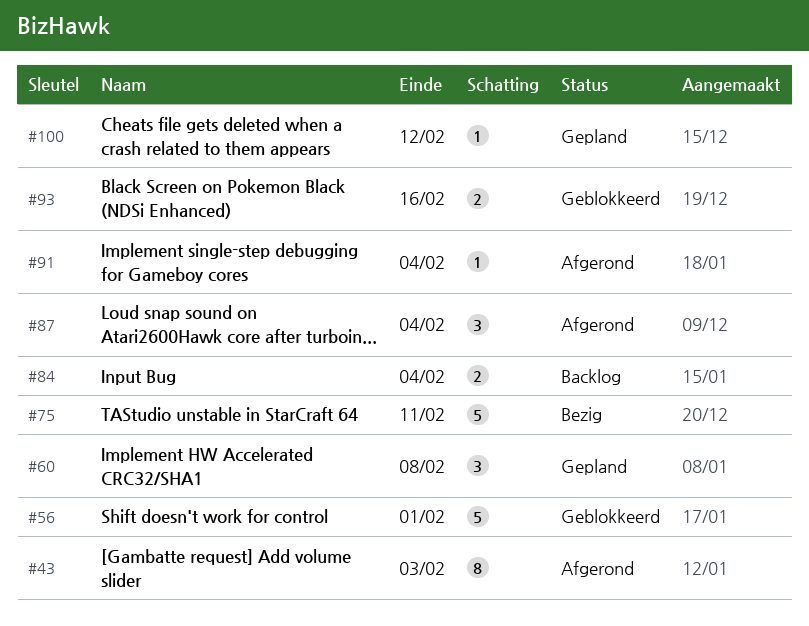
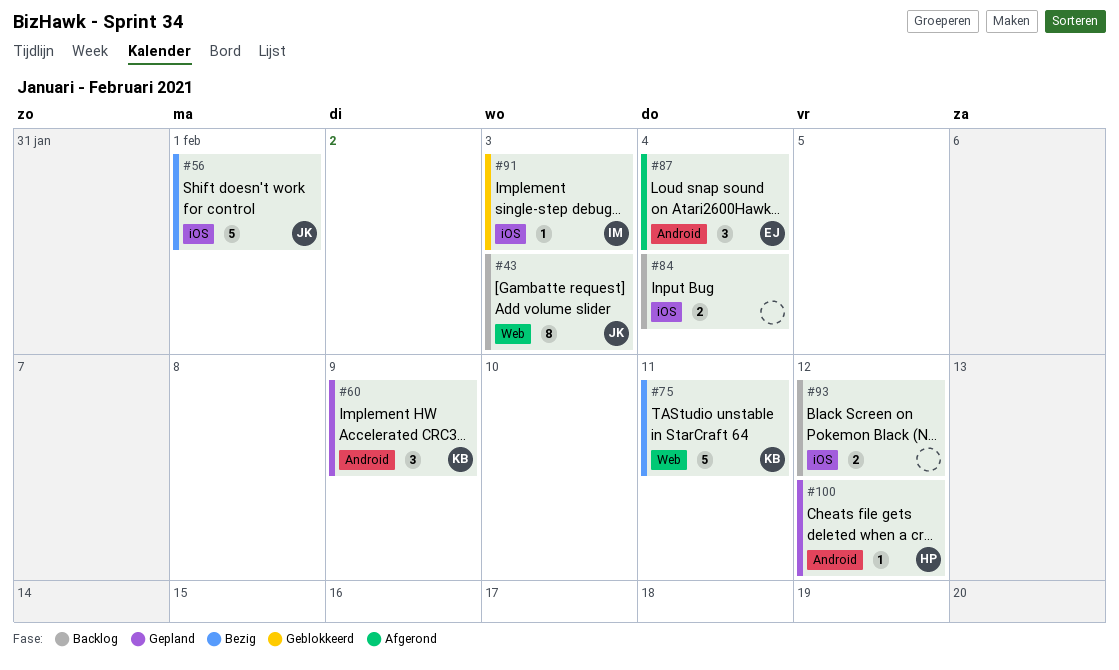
#43, status: Afgerond -> Backlog
#56, status: Geblokkeerd -> Bezig
#60, due: Feb 8 -> Feb 9
#91, status: Afgerond -> Geblokkeerd
#91, due: Feb 4 -> Feb 3
#93, status: Geblokkeerd -> Backlog
#93, due: Feb 16 -> Feb 12

